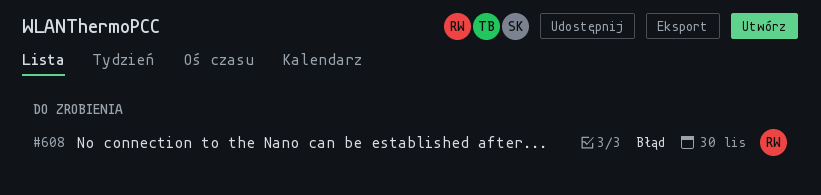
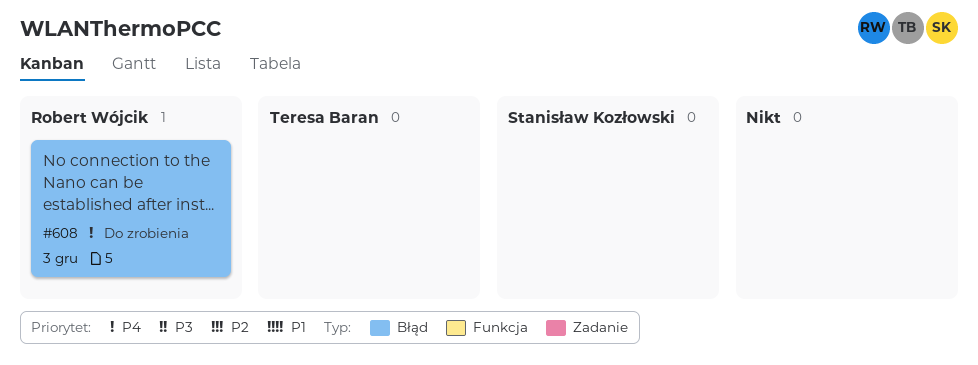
#608, due: Nov 30 -> Dec 3

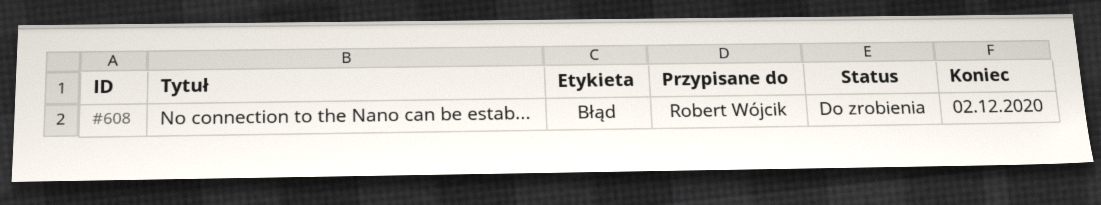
#608, due: Dec 3 -> Dec 2

